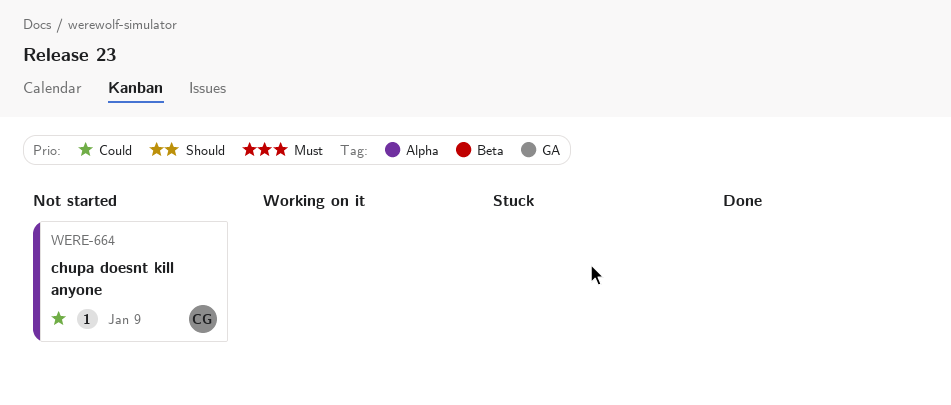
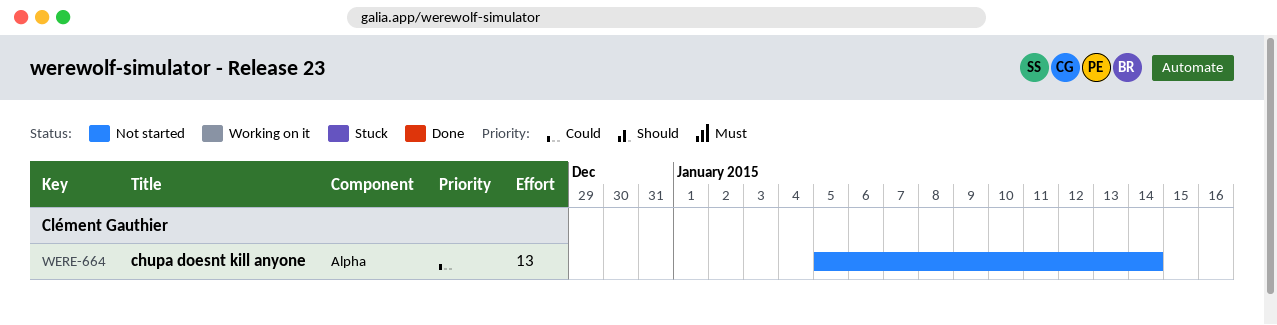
WERE-664, estimate: 1 -> 13
WERE-664, due: Jan 9 -> Jan 14

